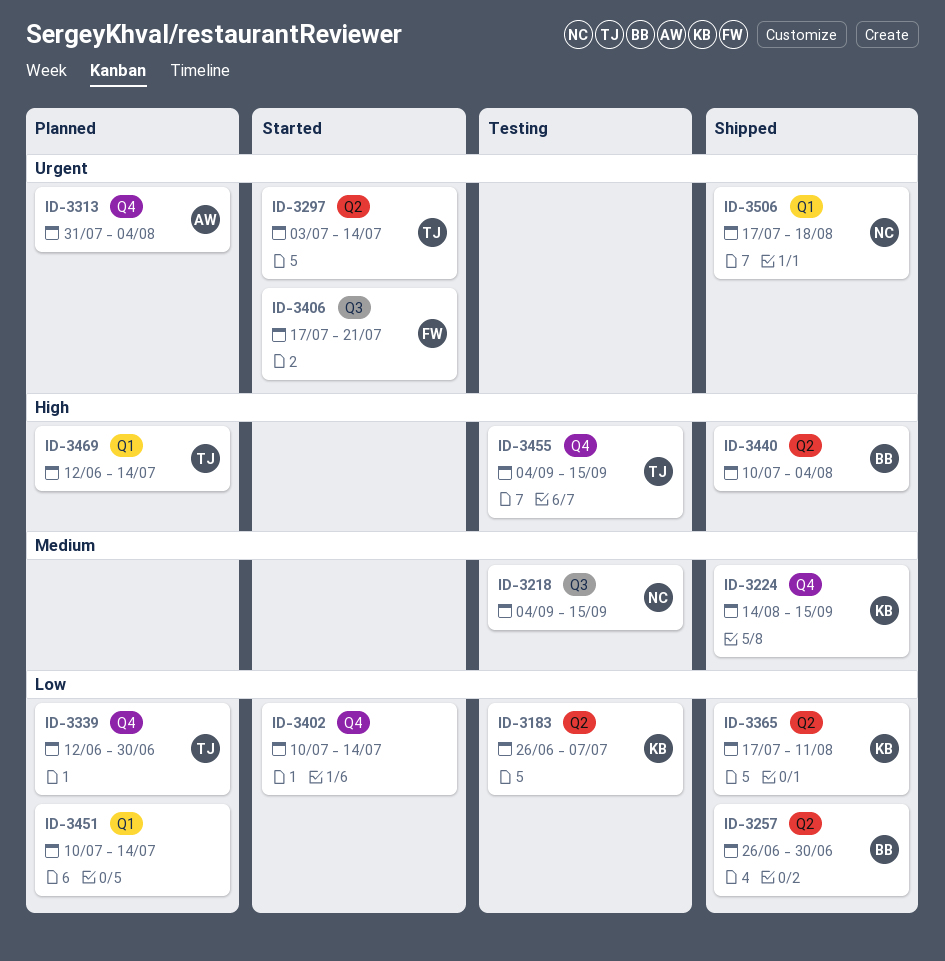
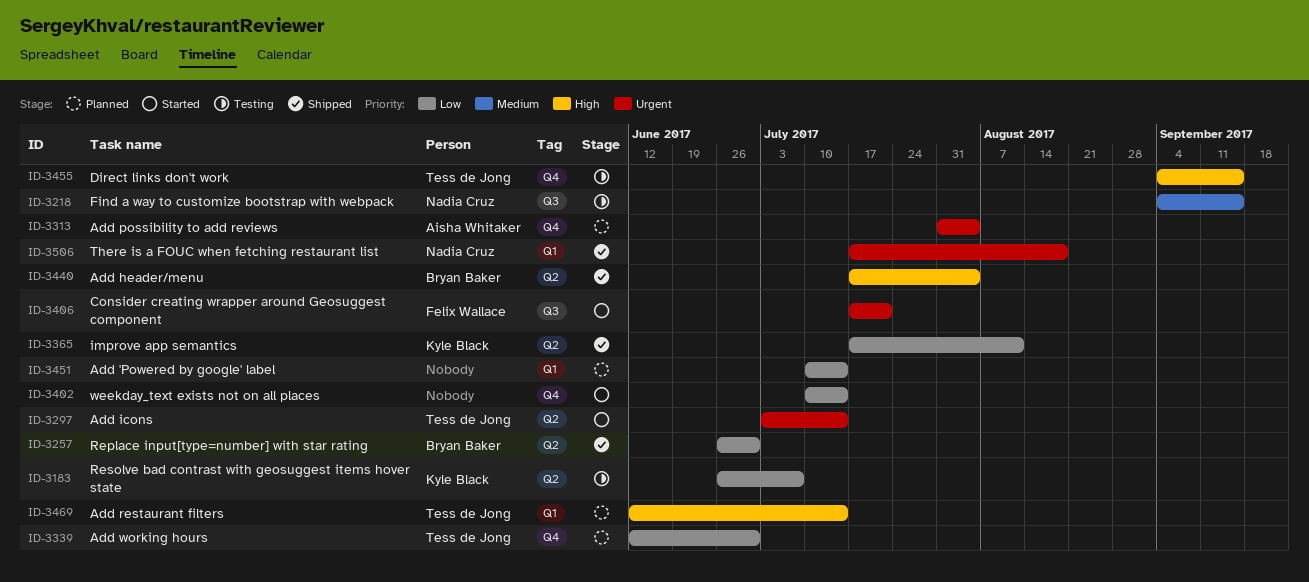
ID-3224: present -> none
ID-3440, start: Jul 10 -> Jul 17

